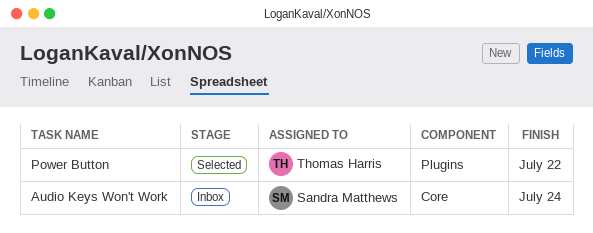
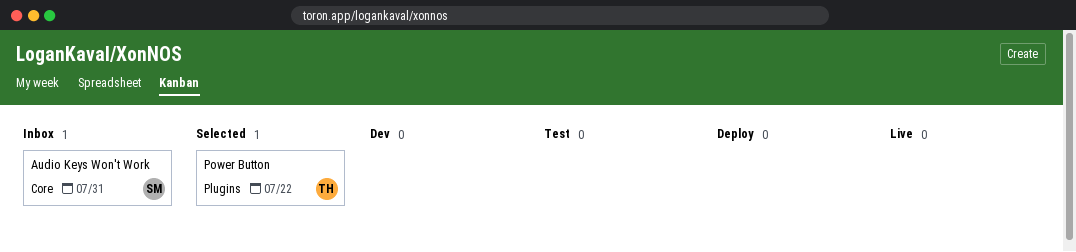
Audio Keys Won't Work, due: Jul 24 -> Jul 31

